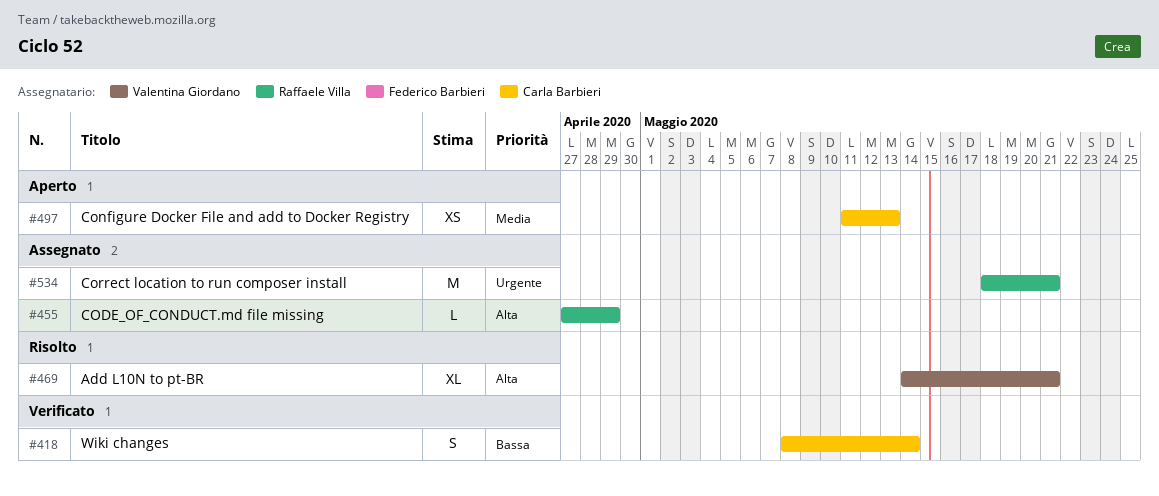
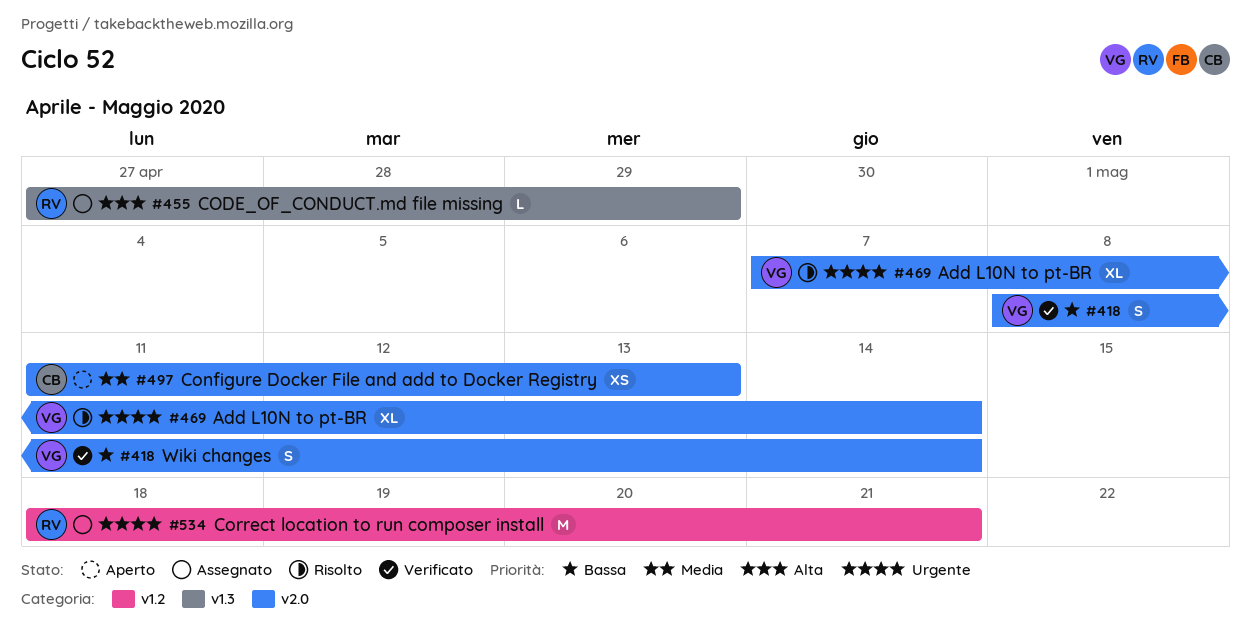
#418, owner: Carla Barbieri -> Valentina Giordano
#469, priority: Alta -> Urgente
#469, start: May 14 -> May 7
#469, due: May 21 -> May 14

